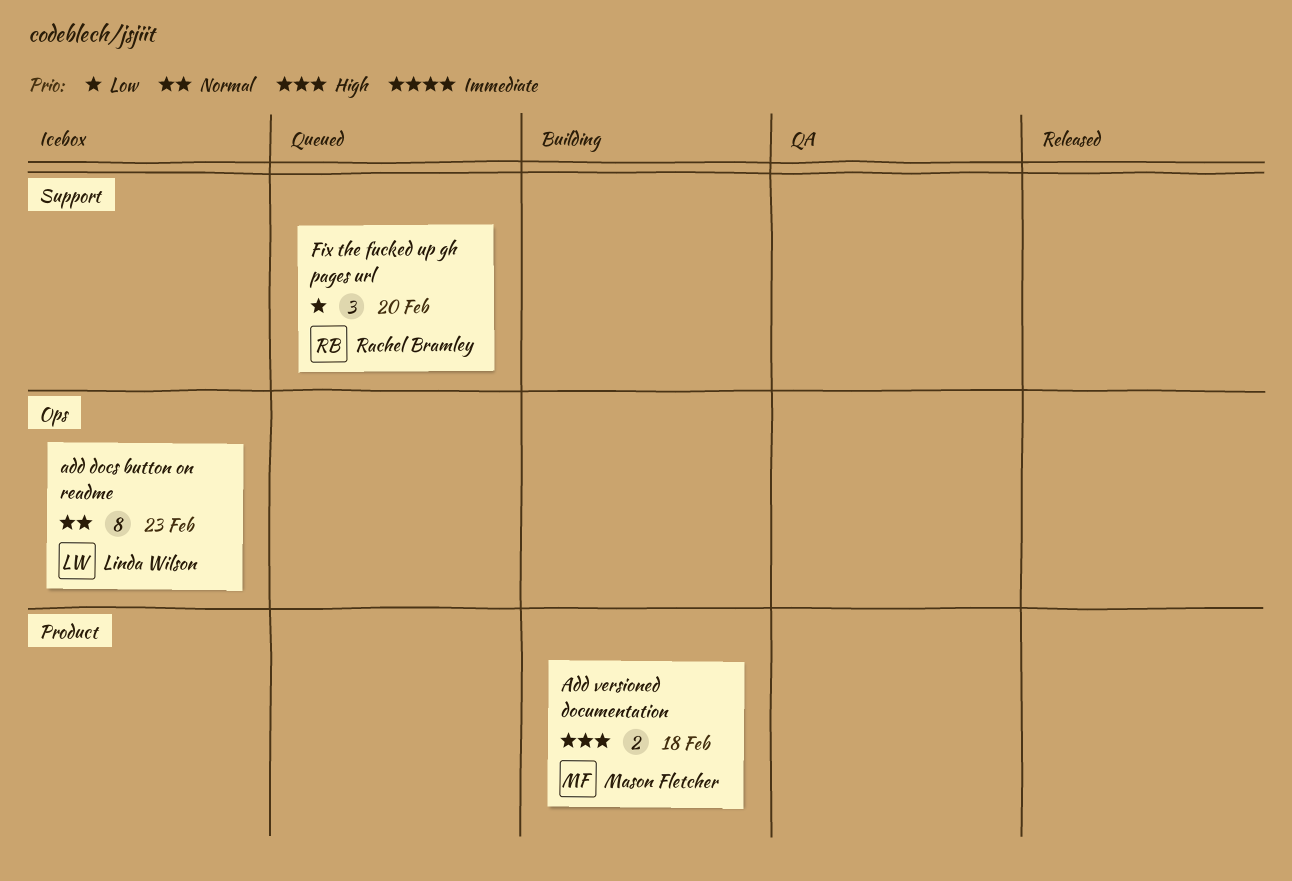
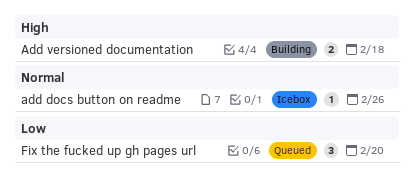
add docs button on readme, estimate: 8 -> 1
add docs button on readme, due: Feb 23 -> Feb 26

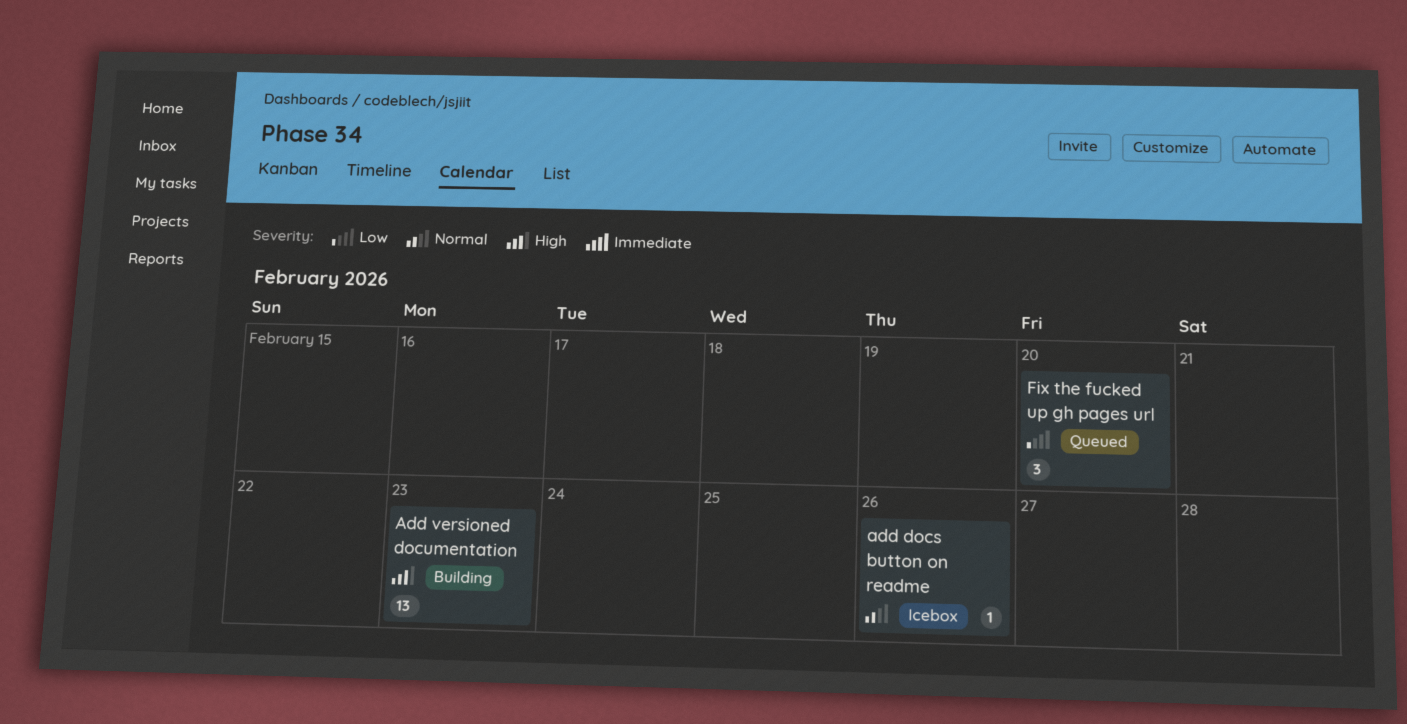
Add versioned documentation, estimate: 2 -> 13
Add versioned documentation, due: Feb 18 -> Feb 23

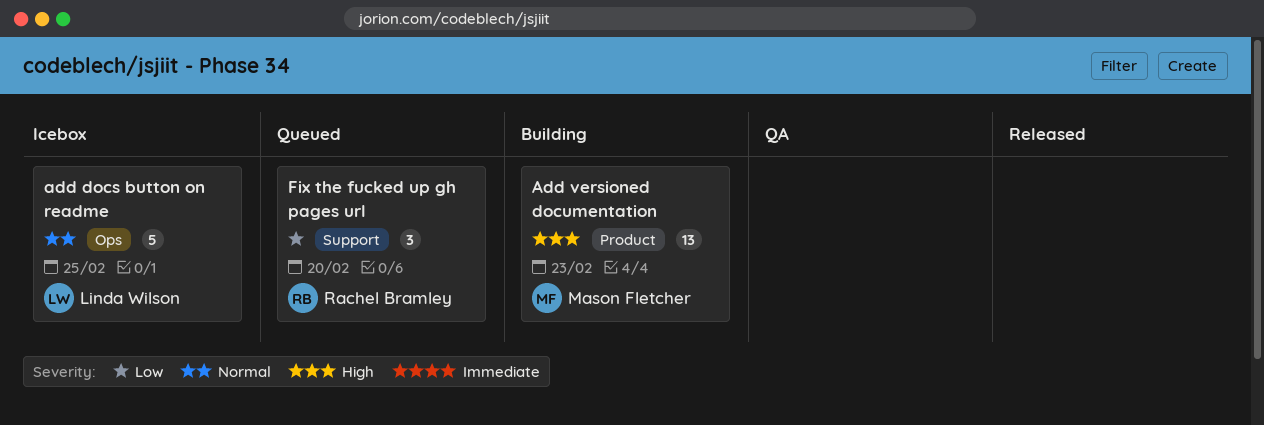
add docs button on readme, estimate: 1 -> 5
add docs button on readme, due: Feb 26 -> Feb 25

